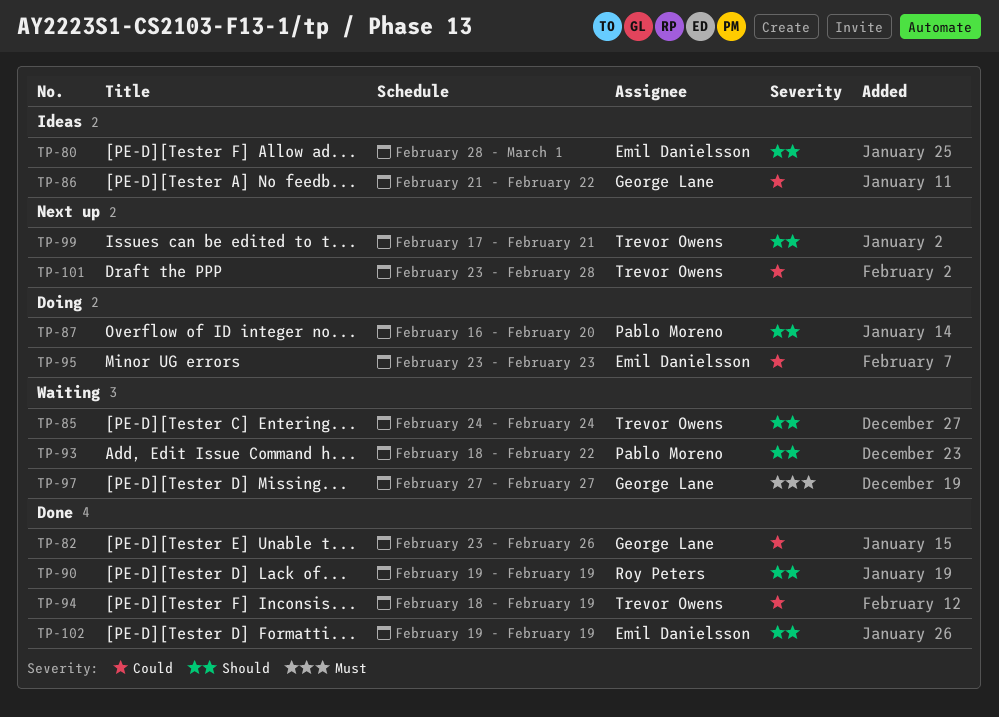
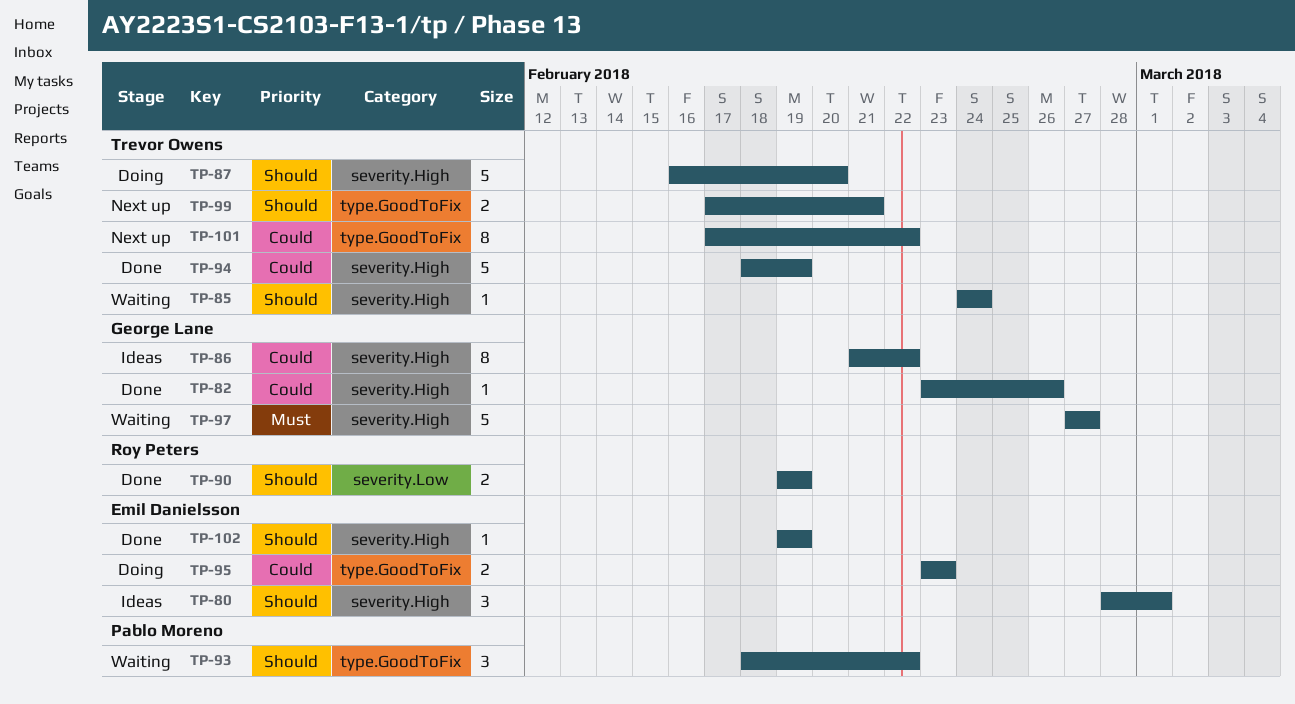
TP-87, owner: Pablo Moreno -> Trevor Owens
TP-101, start: Feb 23 -> Feb 17
TP-101, due: Feb 28 -> Feb 22

